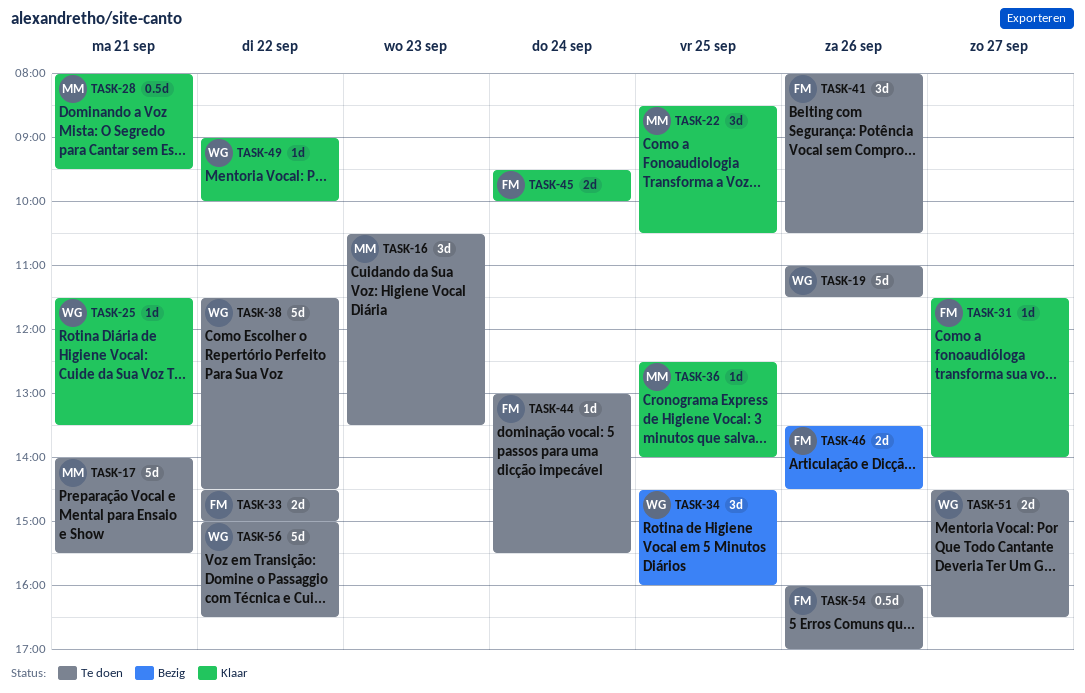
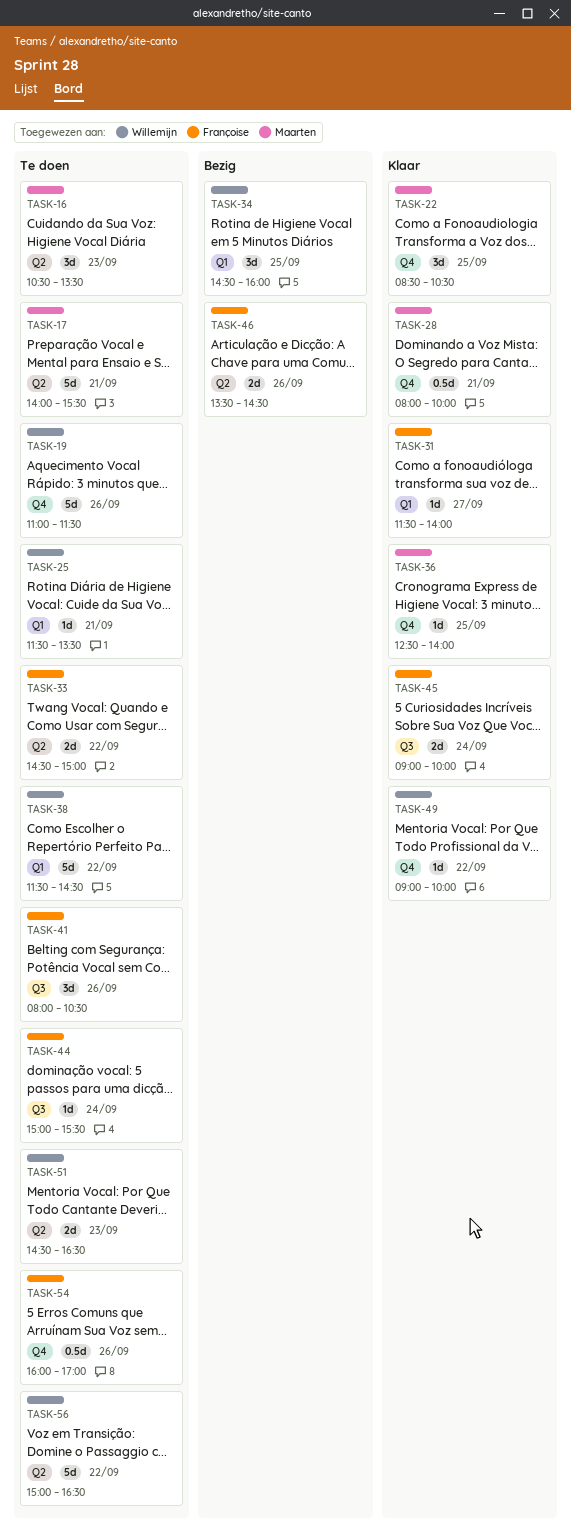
TASK-25, status: Klaar -> Te doen
TASK-28, ends: 09:30 -> 10:00
TASK-44, begins: 13:00 -> 15:00
TASK-45, begins: 09:30 -> 09:00
TASK-51, day: Sep 27 -> Sep 23

